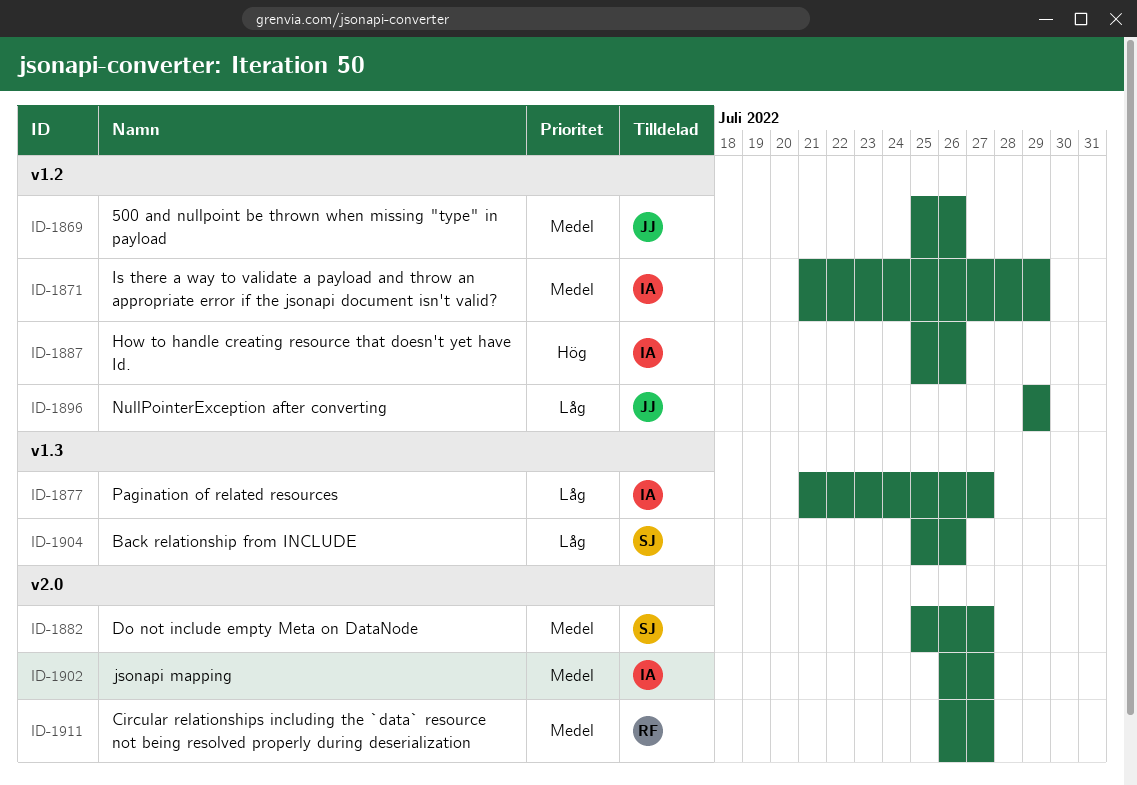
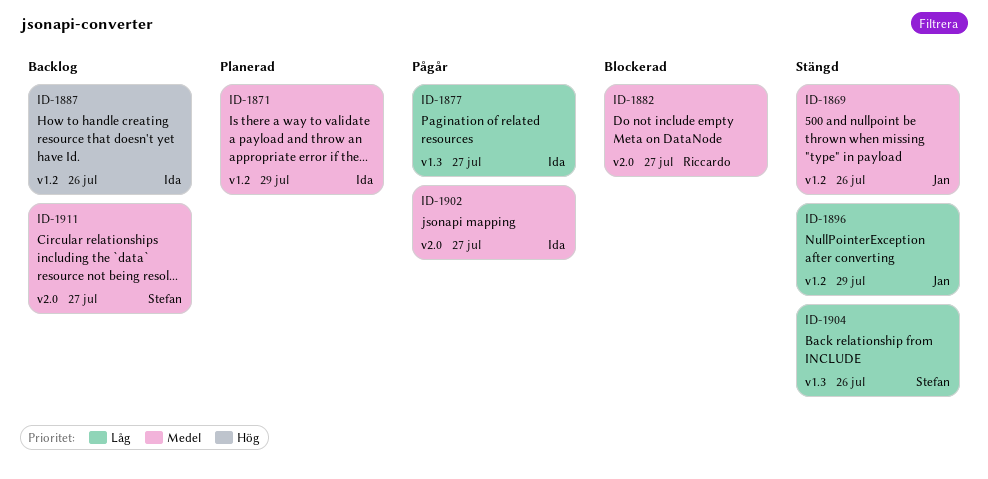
ID-1882, owner: Stefan -> Riccardo
ID-1911, owner: Riccardo -> Stefan

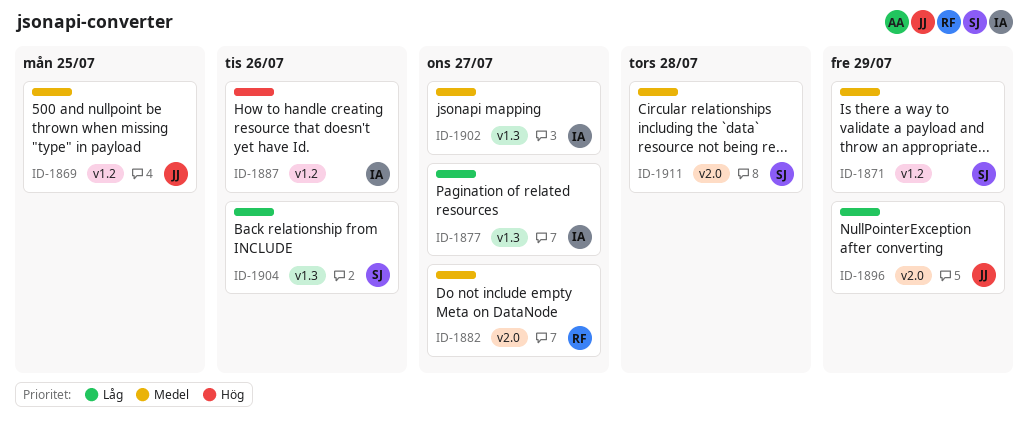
ID-1869, due: Jul 26 -> Jul 25
ID-1871, owner: Ida -> Stefan
ID-1896, label: v1.2 -> v2.0
ID-1902, label: v2.0 -> v1.3
ID-1911, due: Jul 27 -> Jul 28

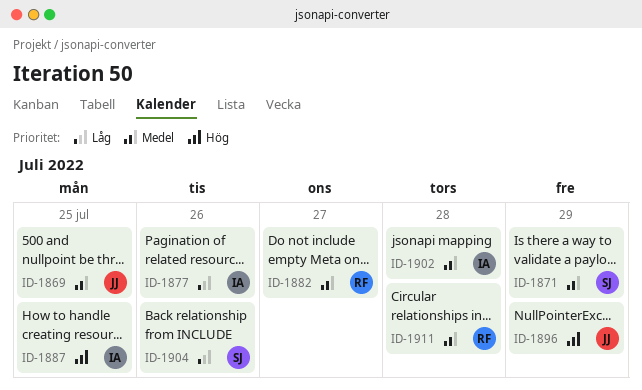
ID-1877, due: Jul 27 -> Jul 26
ID-1887, due: Jul 26 -> Jul 25
ID-1896, priority: Låg -> Hög
ID-1902, due: Jul 27 -> Jul 28
ID-1911, owner: SJ -> RF

